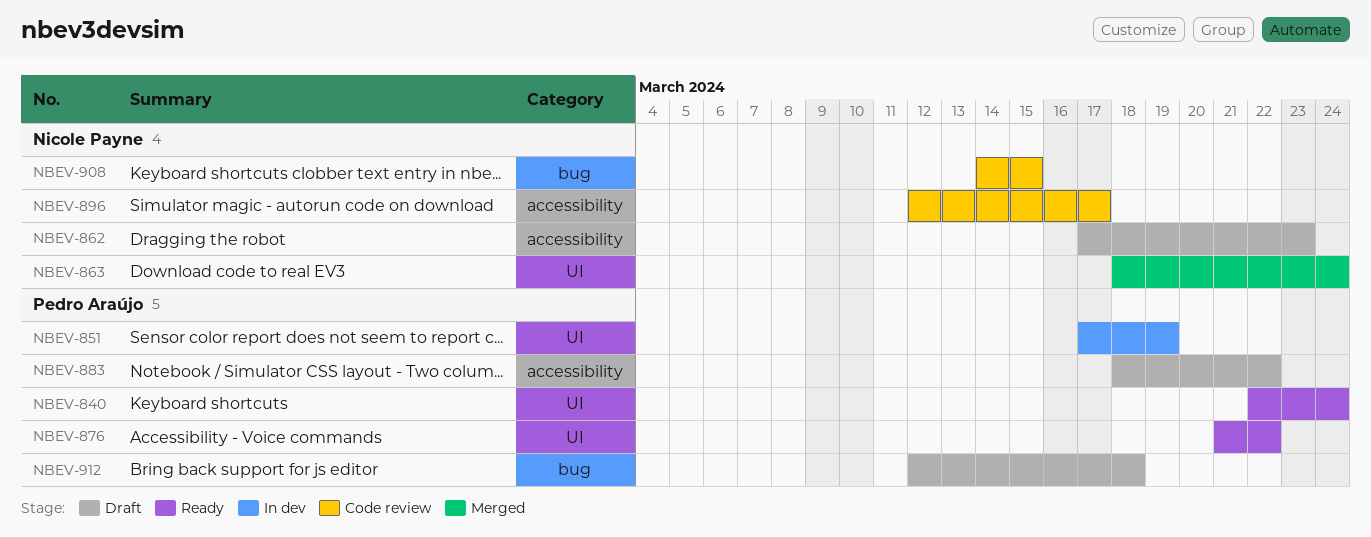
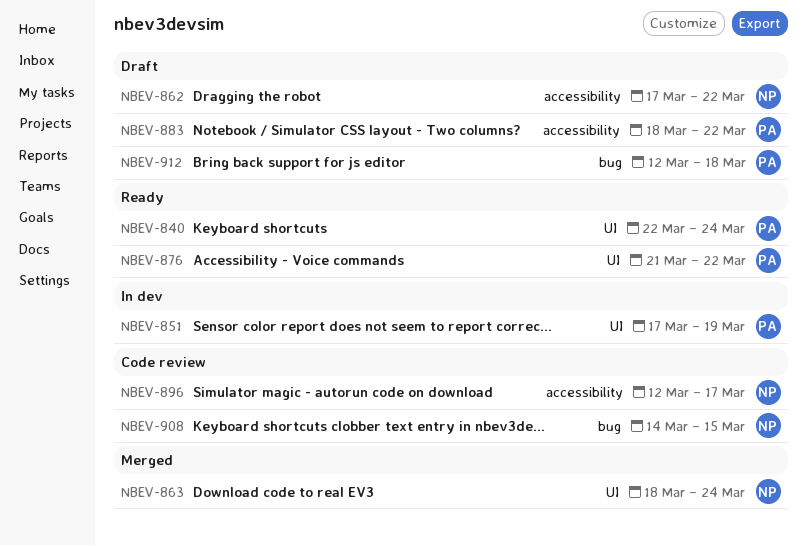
NBEV-862, due: Mar 23 -> Mar 22

